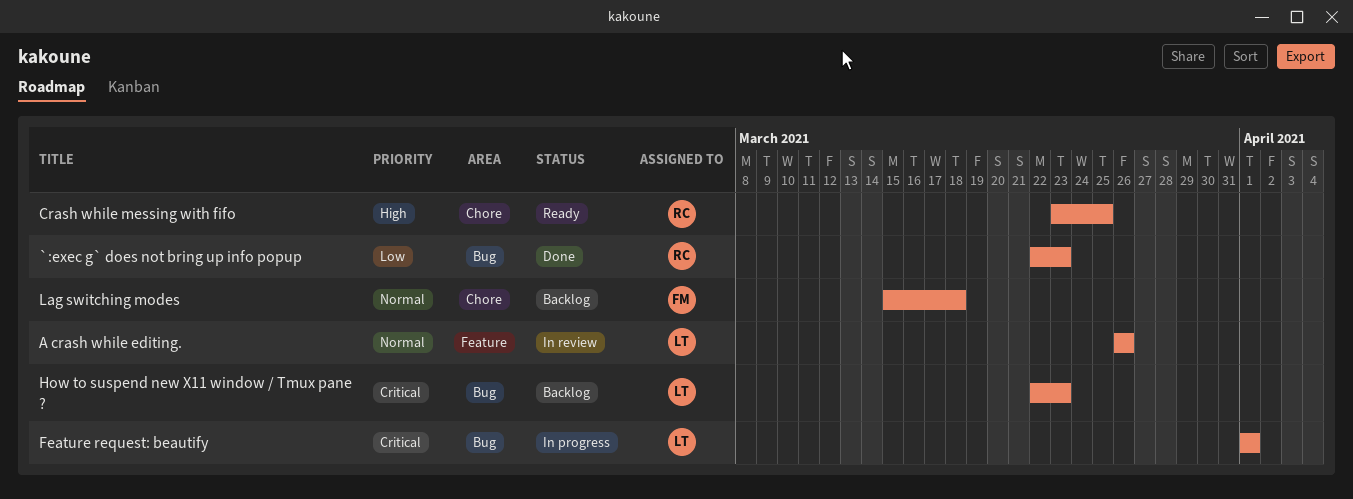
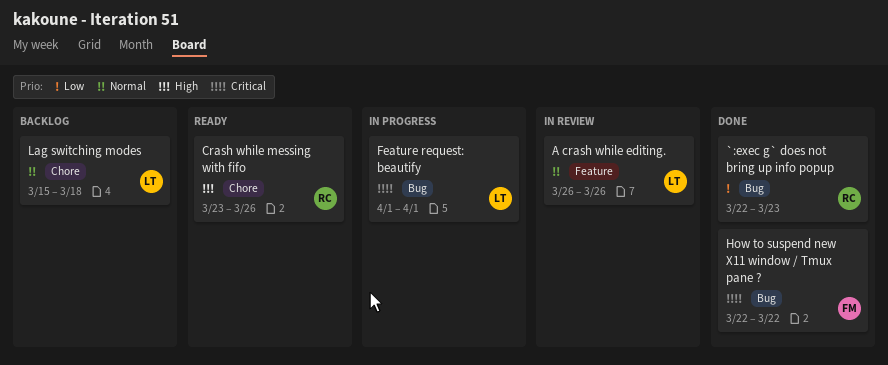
Crash while messing with fifo, due: Mar 25 -> Mar 26
How to suspend new X11 window / Tmux pane ?, status: Backlog -> Done
How to suspend new X11 window / Tmux pane ?, owner: LT -> FM
How to suspend new X11 window / Tmux pane ?, due: Mar 23 -> Mar 22
Lag switching modes, owner: FM -> LT

